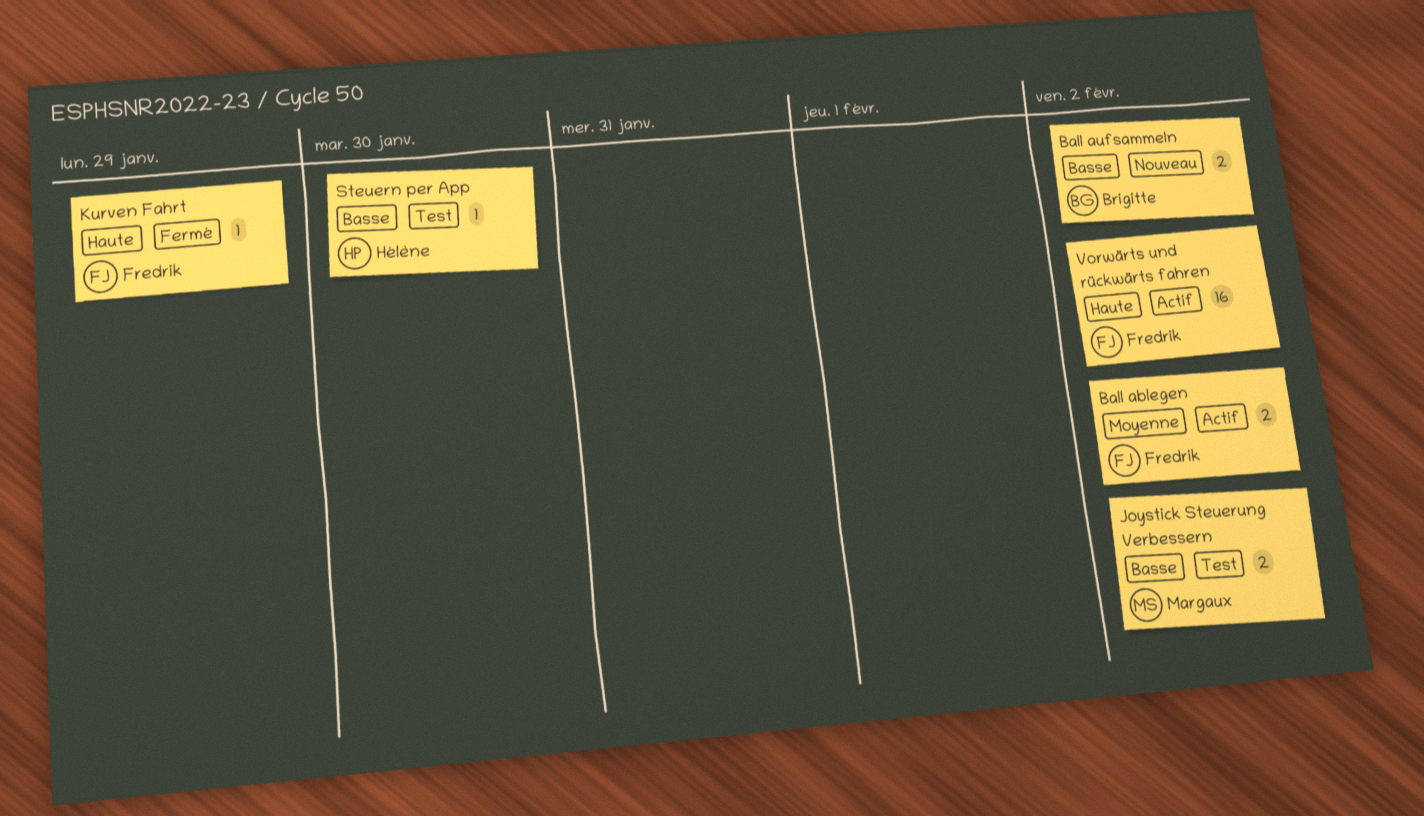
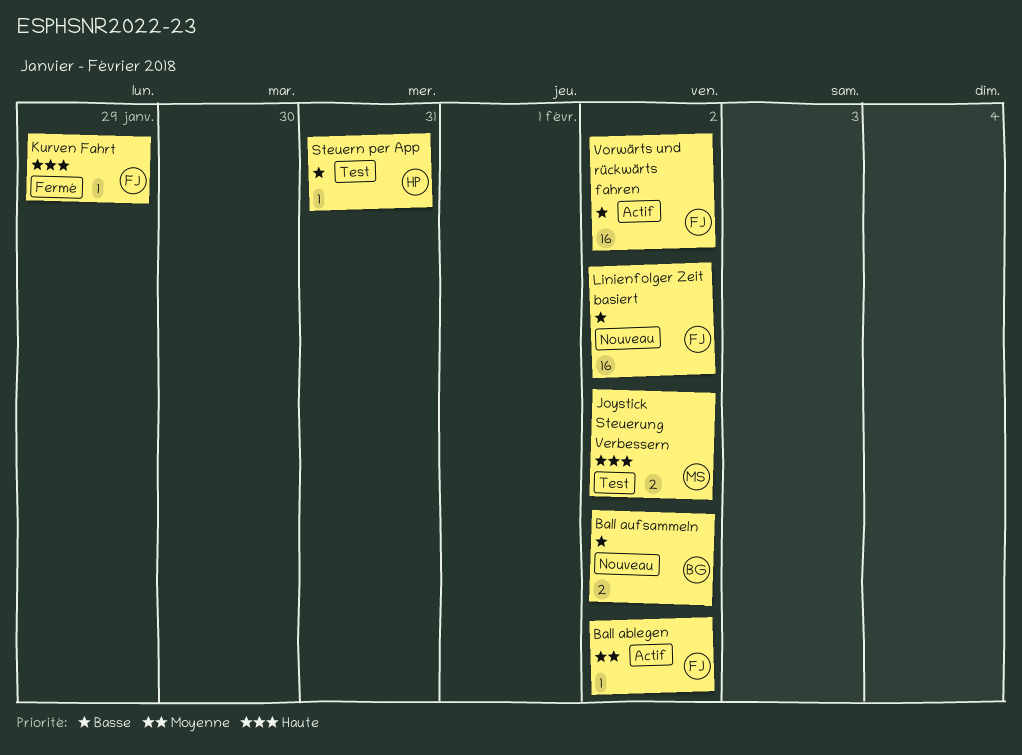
Ball ablegen, estimate: 2 -> 1
Joystick Steuerung Verbessern, priority: Basse -> Haute
Linienfolger Zeit basiert: none -> present
Steuern per App, due: Jan 30 -> Jan 31
Vorwärts und rückwärts fahren, priority: Haute -> Basse

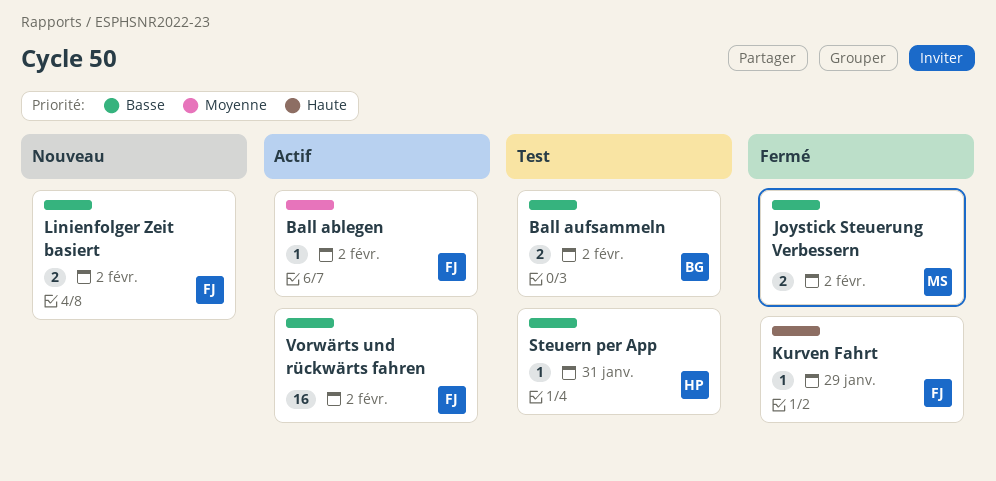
Ball aufsammeln, status: Nouveau -> Test
Joystick Steuerung Verbessern, status: Test -> Fermé
Joystick Steuerung Verbessern, priority: Haute -> Basse
Linienfolger Zeit basiert, estimate: 16 -> 2

